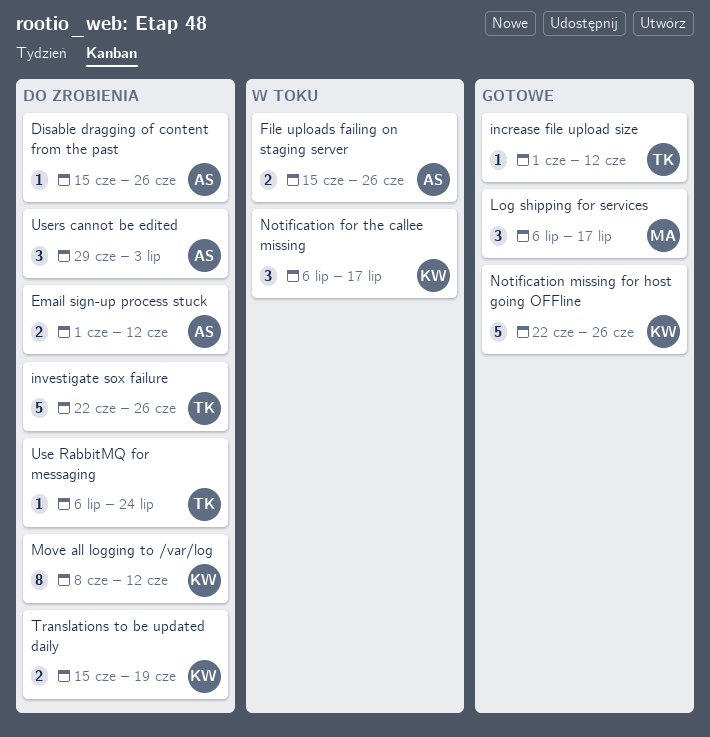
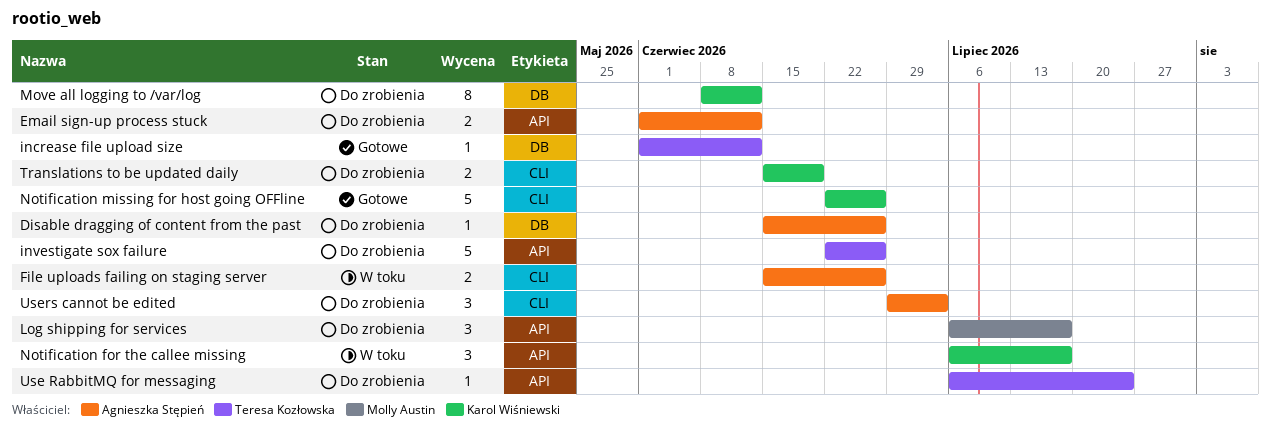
Log shipping for services, status: Gotowe -> Do zrobienia

